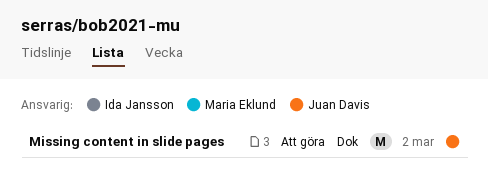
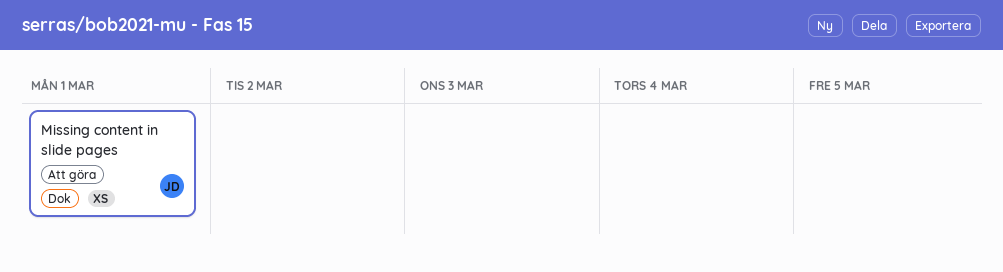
Missing content in slide pages, estimate: M -> XS
Missing content in slide pages, due: Mar 2 -> Mar 1

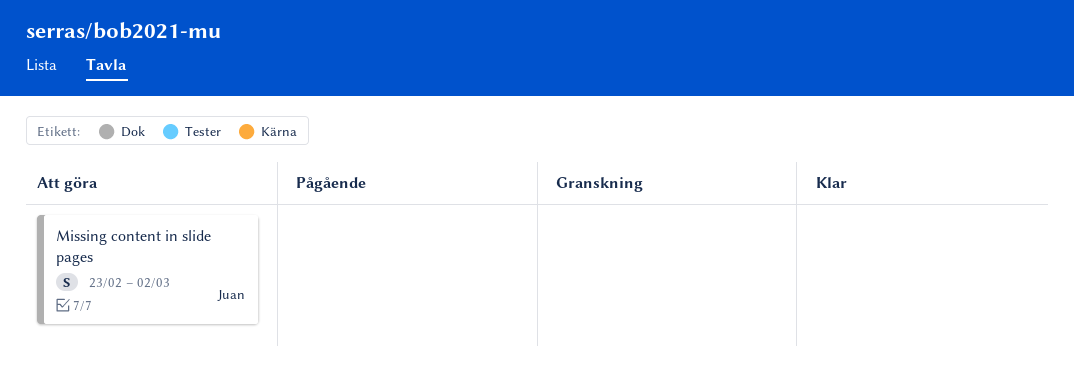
Missing content in slide pages, estimate: XS -> S
Missing content in slide pages, due: Mar 1 -> Mar 2

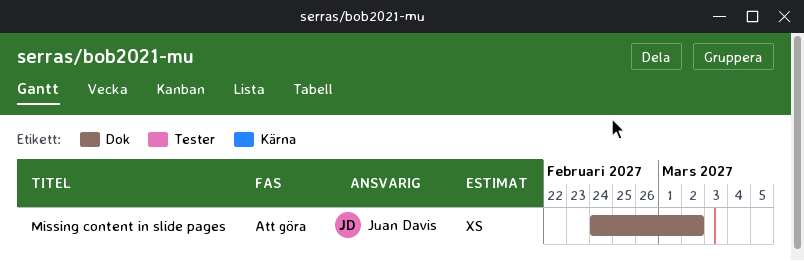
Missing content in slide pages, estimate: S -> XS
Missing content in slide pages, start: Feb 23 -> Feb 24

